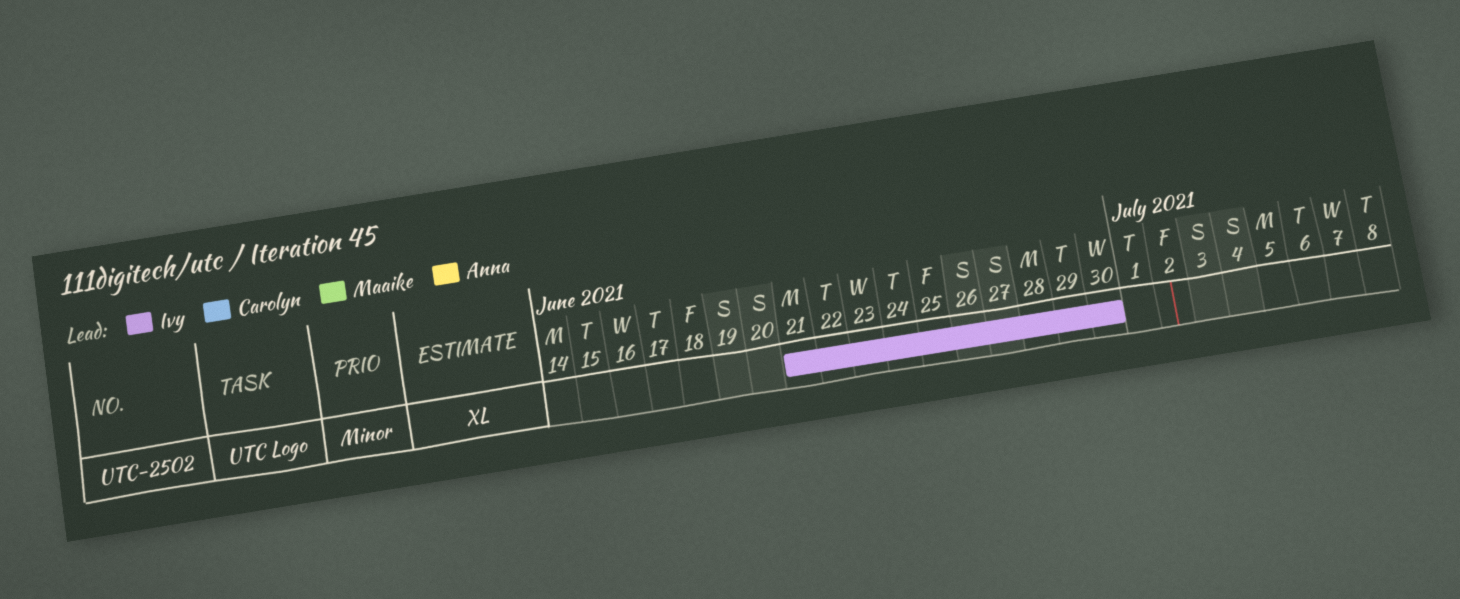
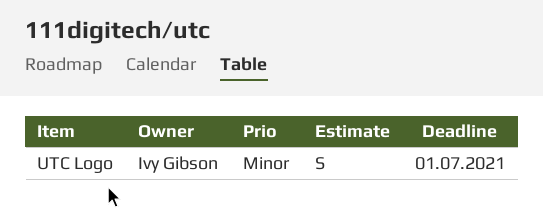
UTC Logo, estimate: XL -> S
UTC Logo, due: Jun 30 -> Jul 1

